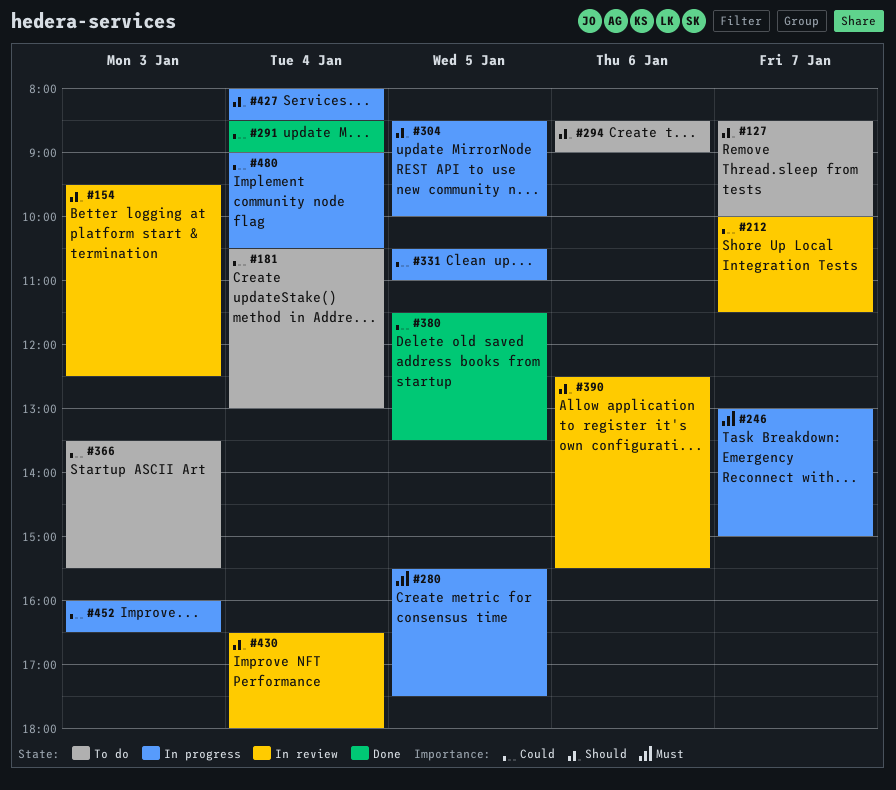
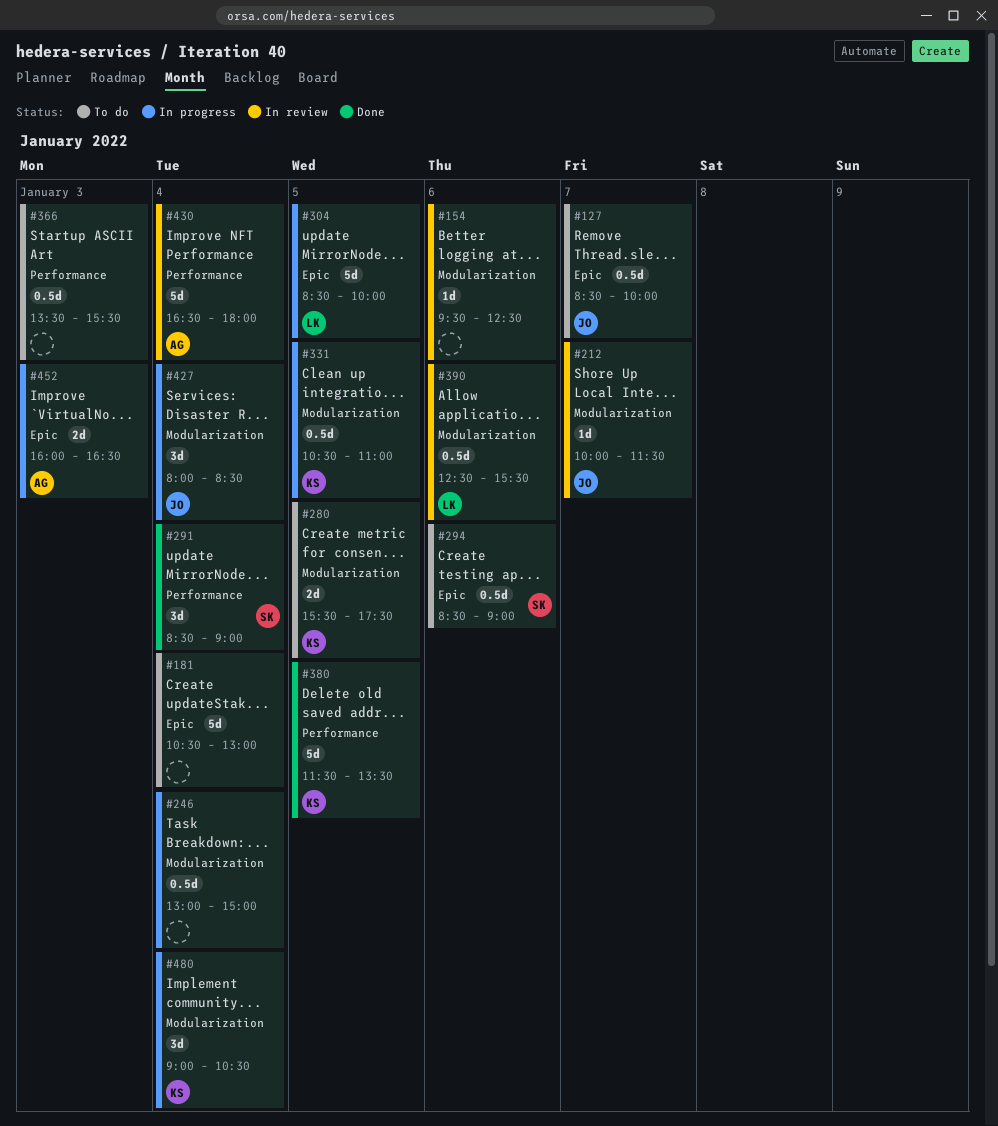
#154, day: Jan 3 -> Jan 6
#246, day: Jan 7 -> Jan 4
#280, status: In progress -> To do

